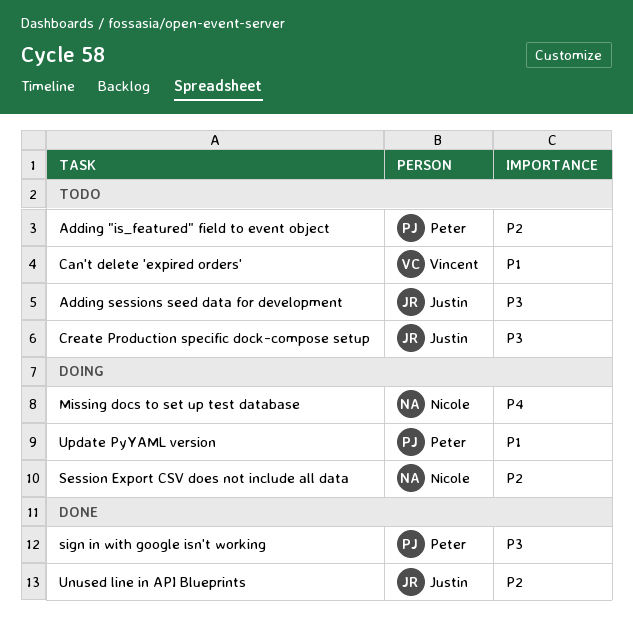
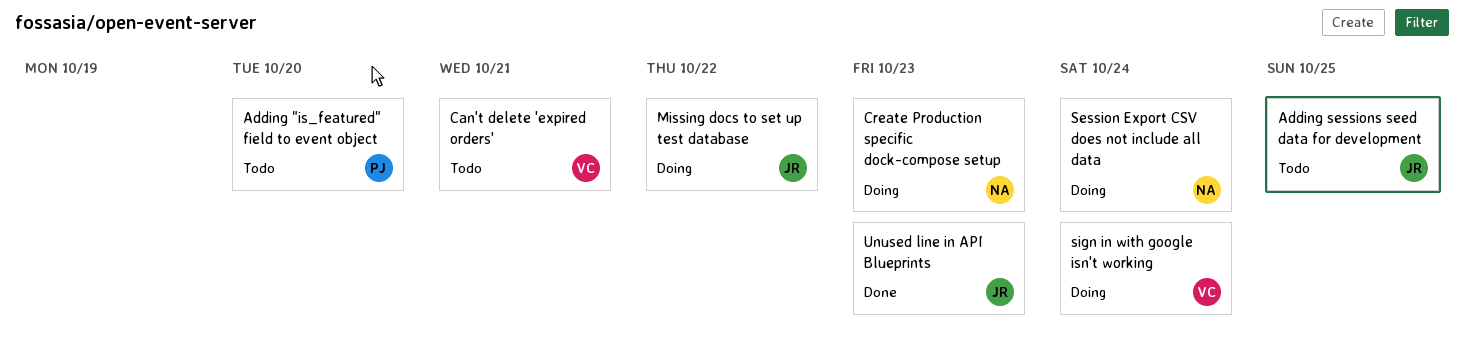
Create Production specific dock-compose setup, status: Todo -> Doing
Create Production specific dock-compose setup, owner: Justin -> Nicole
Missing docs to set up test database, owner: Nicole -> Justin
sign in with google isn't working, status: Done -> Doing
sign in with google isn't working, owner: Peter -> Vincent
Update PyYAML version: present -> none

